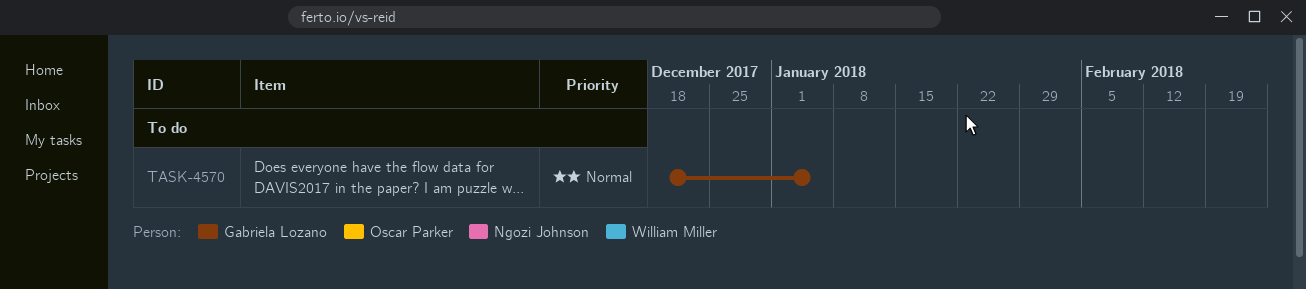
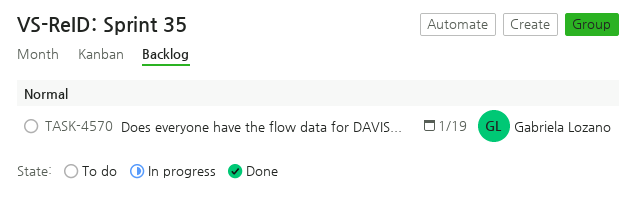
TASK-4570, due: Jan 5 -> Jan 19

